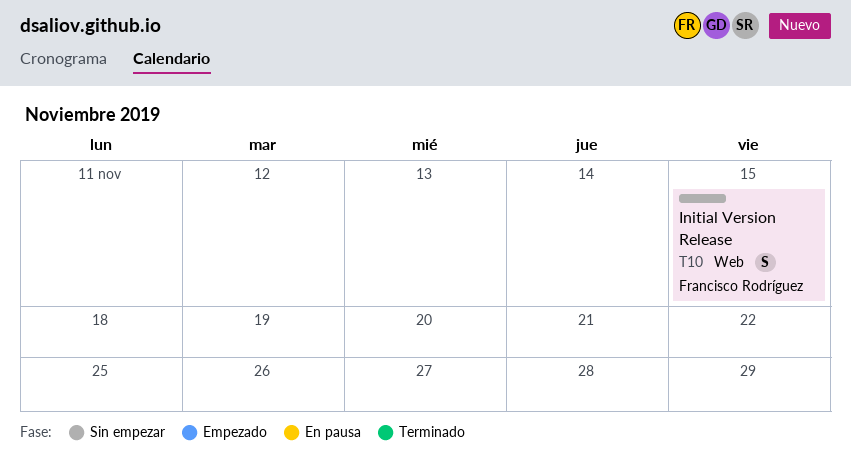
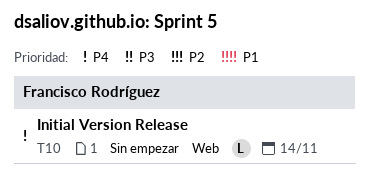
T10, estimate: S -> L
T10, due: Nov 15 -> Nov 14

